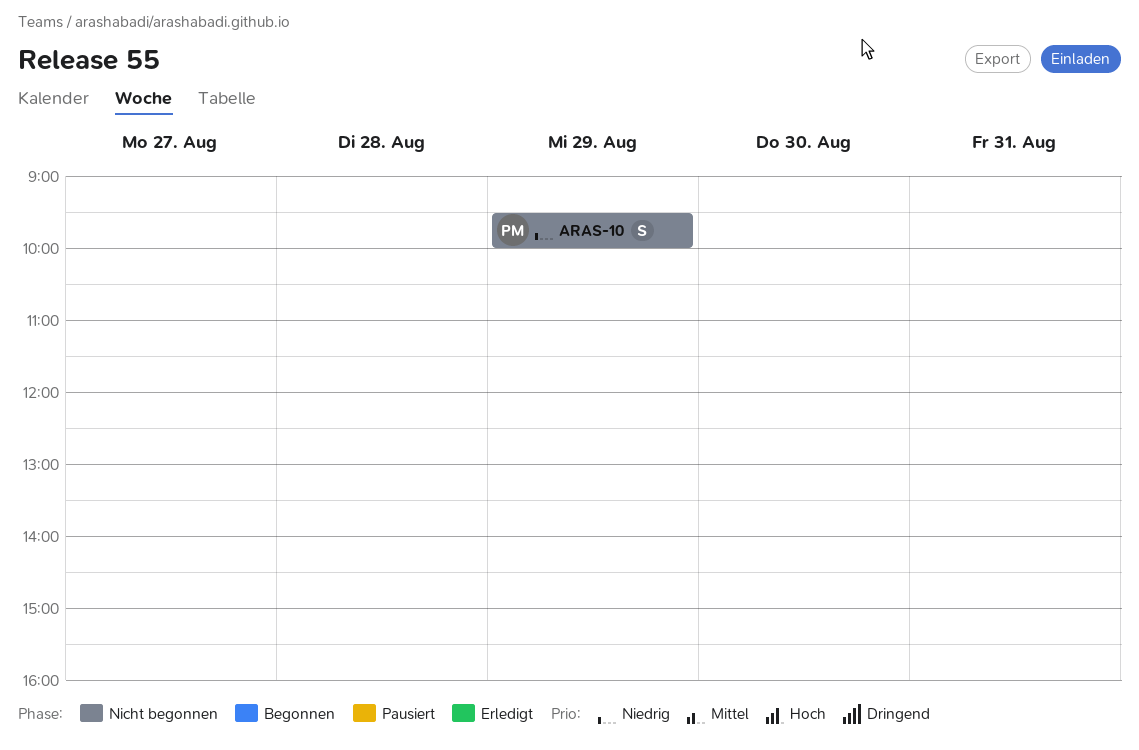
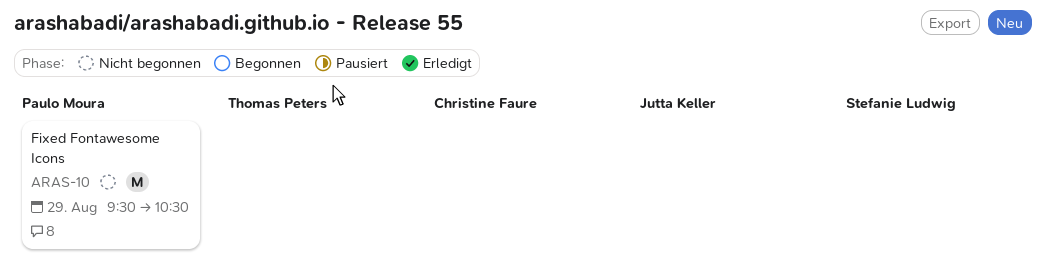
ARAS-10, estimate: S -> M
ARAS-10, ends: 10:00 -> 10:30

